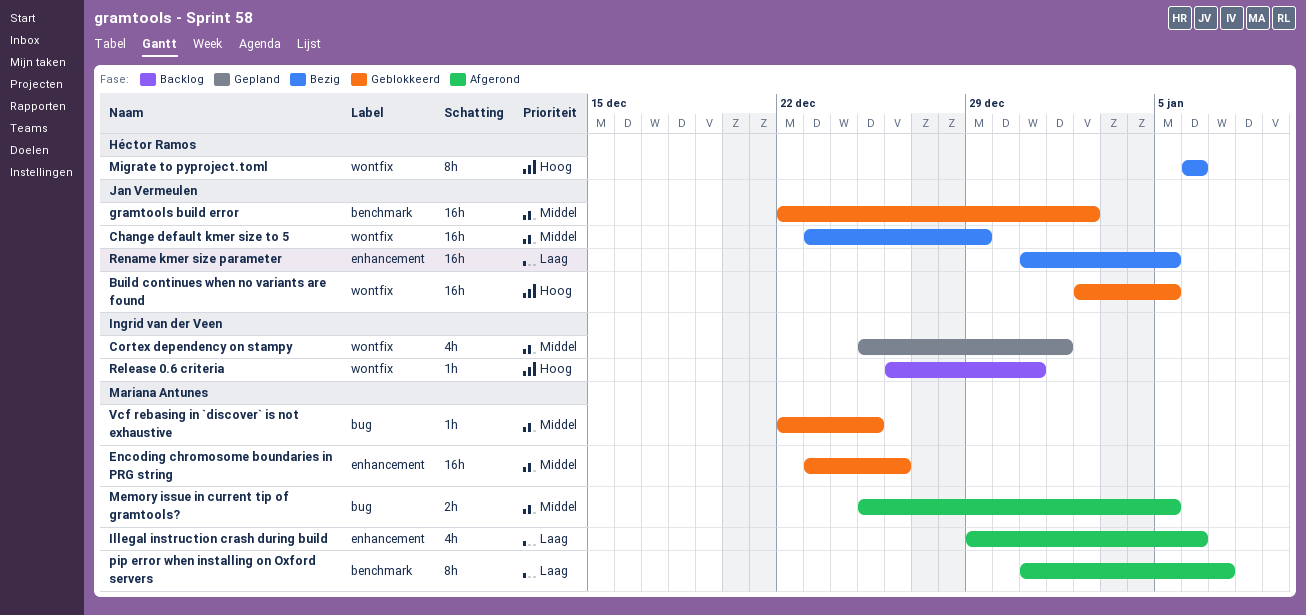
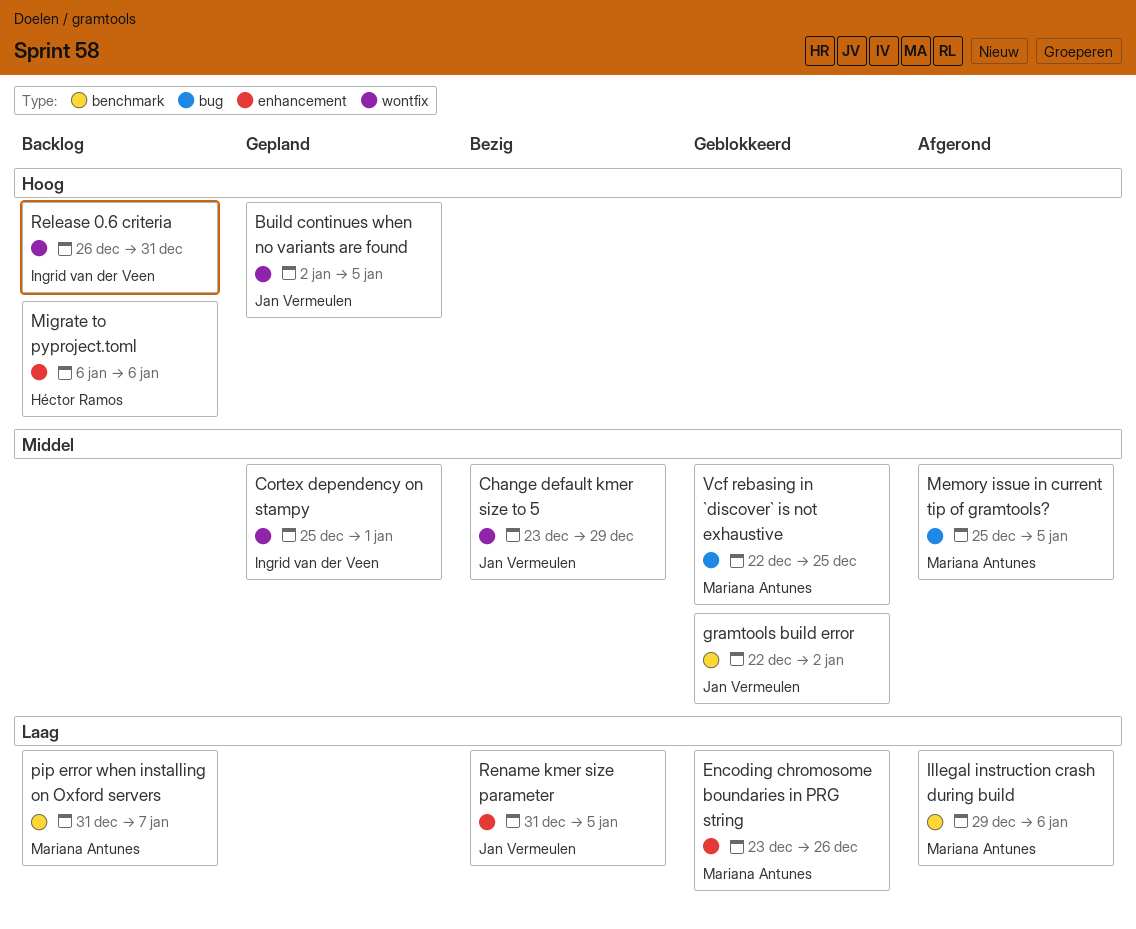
Build continues when no variants are found, status: Geblokkeerd -> Gepland
Encoding chromosome boundaries in PRG string, priority: Middel -> Laag
Illegal instruction crash during build, label: enhancement -> benchmark
Migrate to pyproject.toml, status: Bezig -> Backlog
Migrate to pyproject.toml, label: wontfix -> enhancement
pip error when installing on Oxford servers, status: Afgerond -> Backlog

